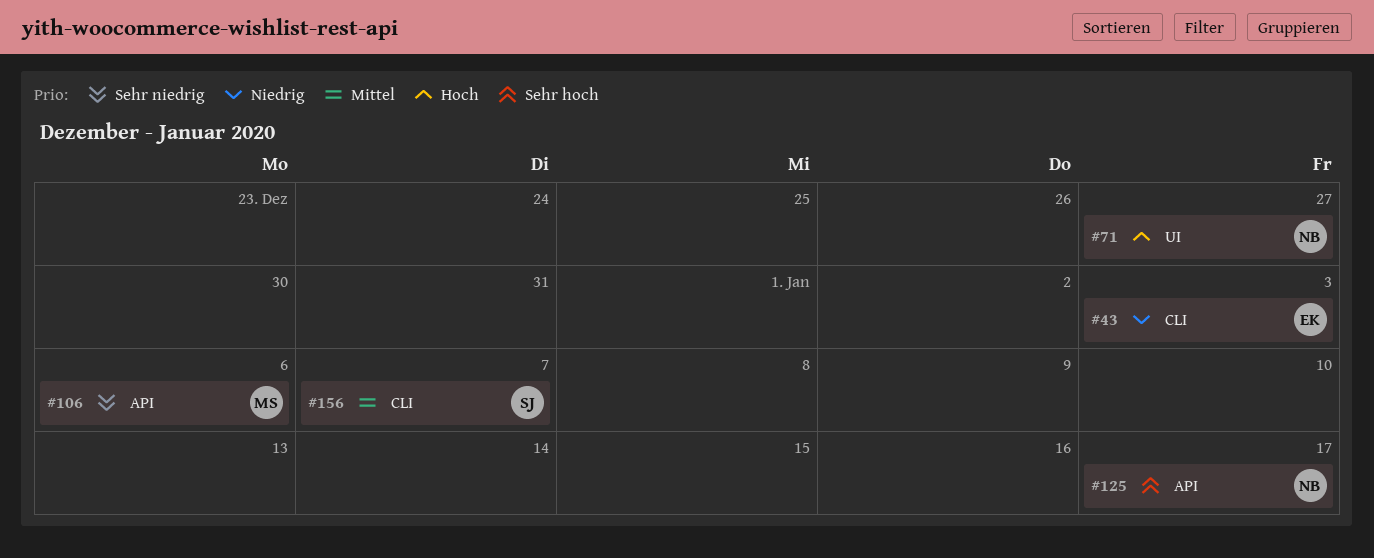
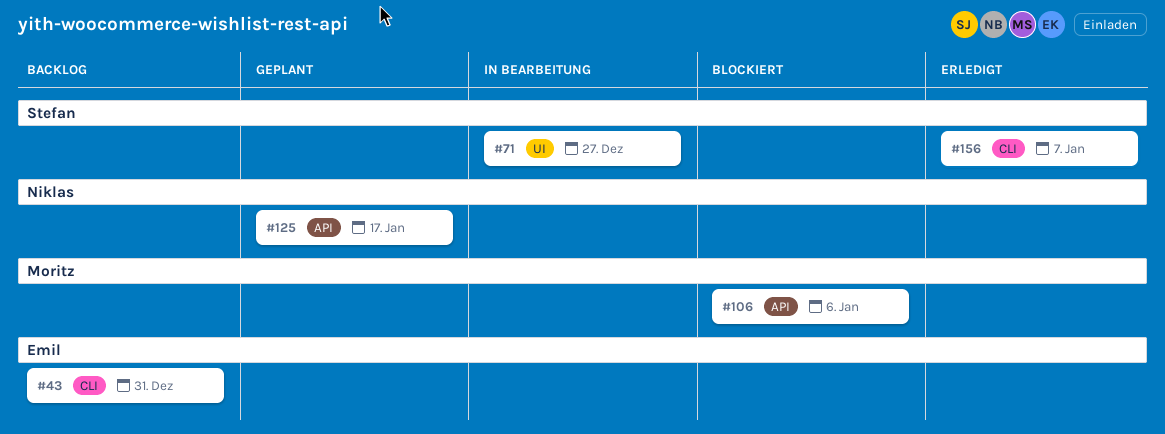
#43, due: Jan 3 -> Dec 31
#71, owner: Niklas -> Stefan

